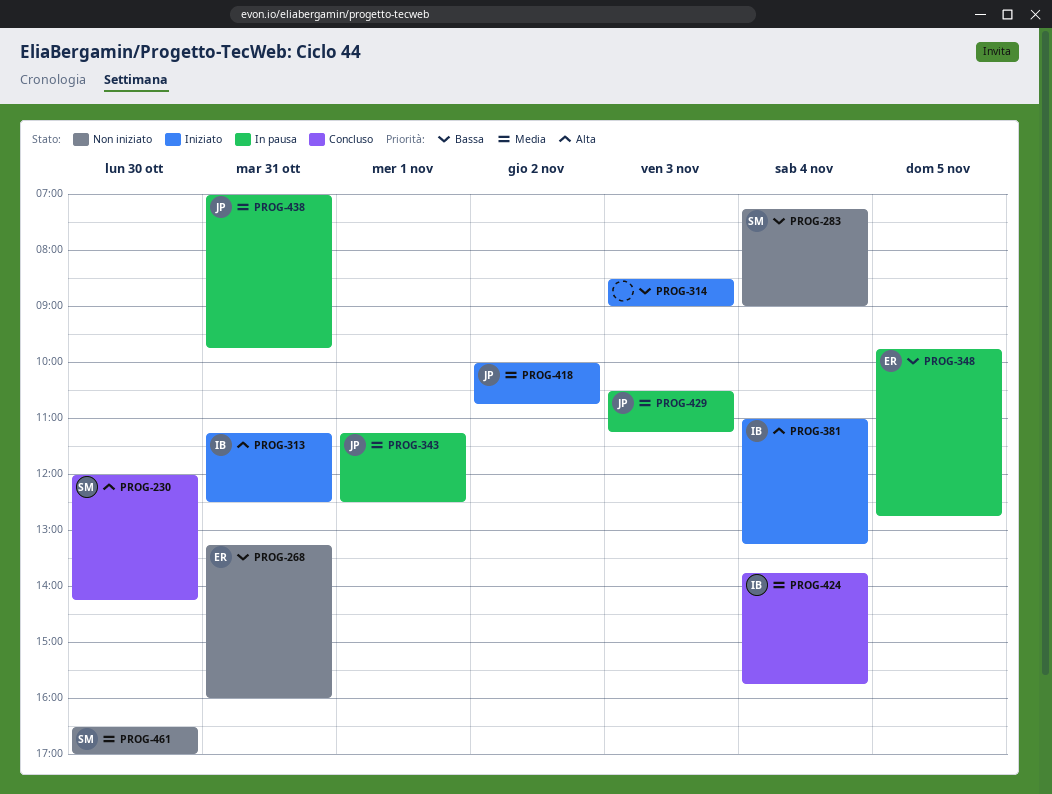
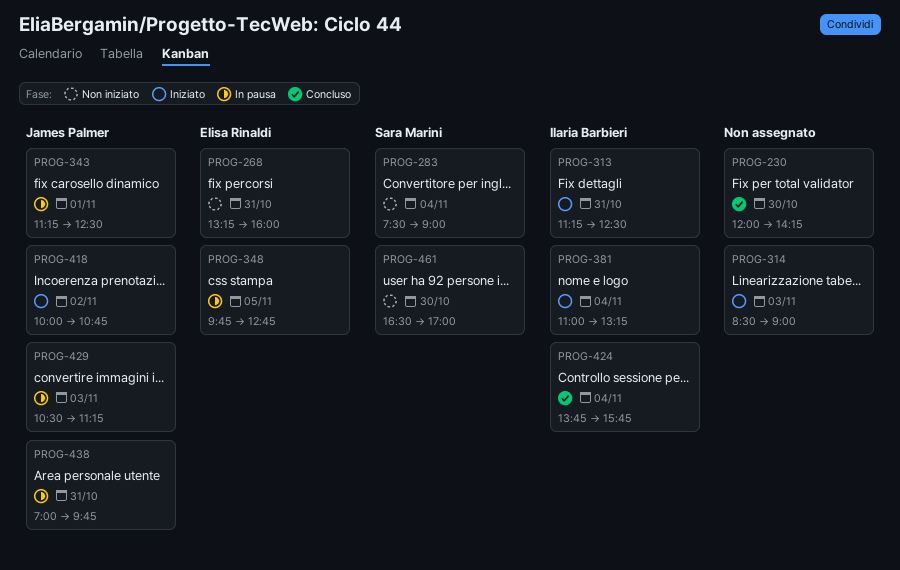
PROG-230, owner: Sara Marini -> none
PROG-283, begins: 07:15 -> 07:30

